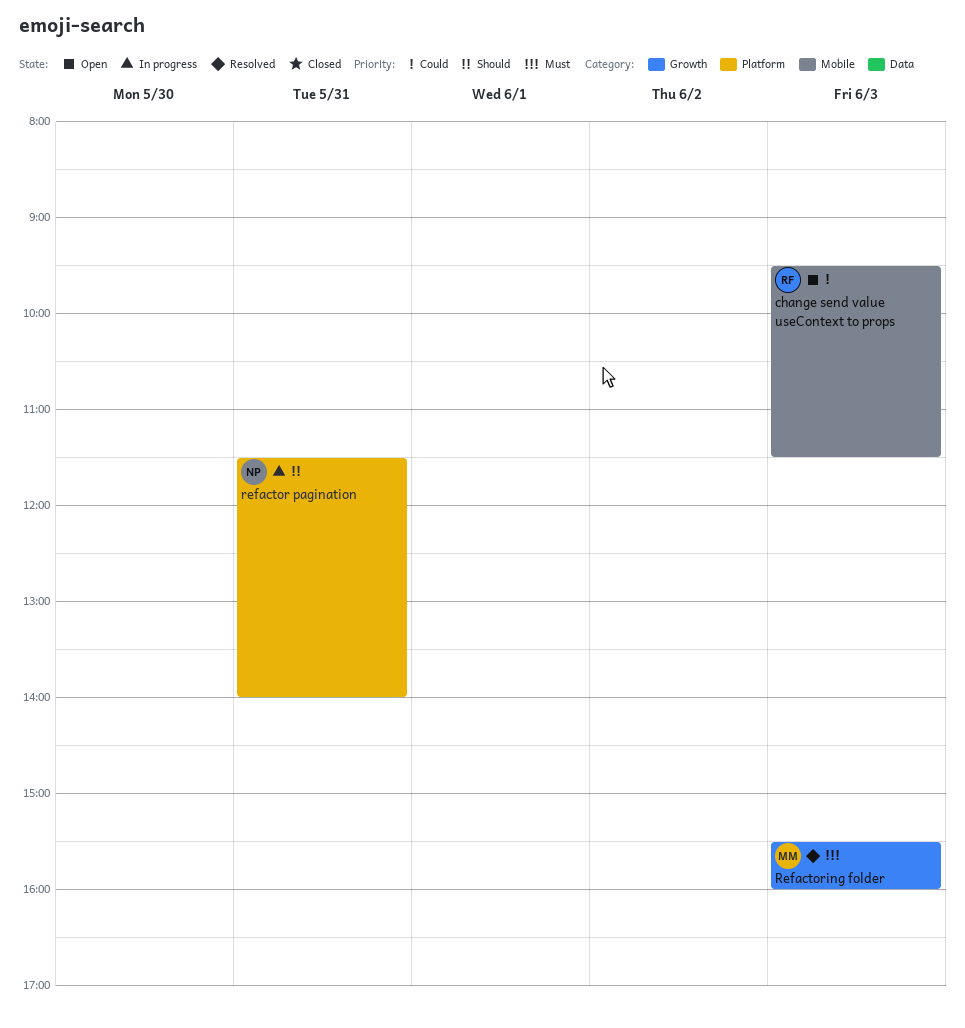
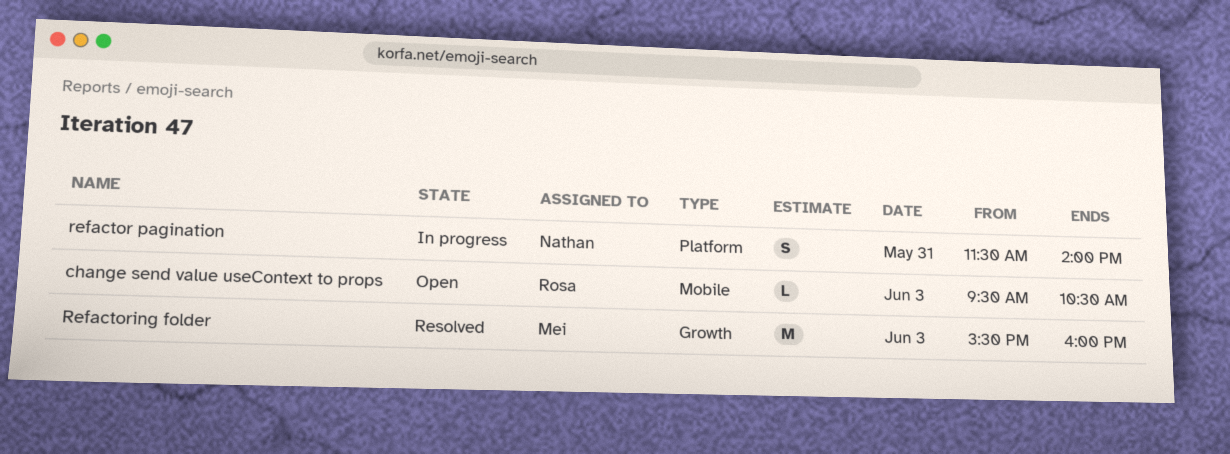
change send value useContext to props, ends: 11:30 -> 10:30

